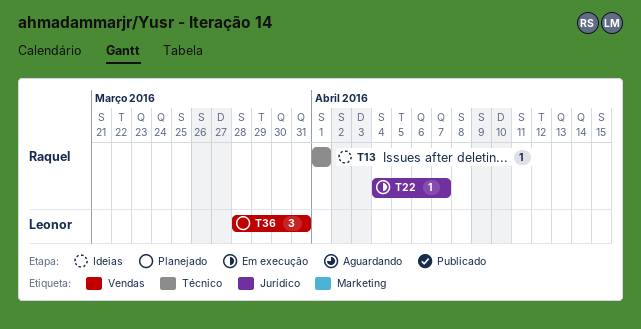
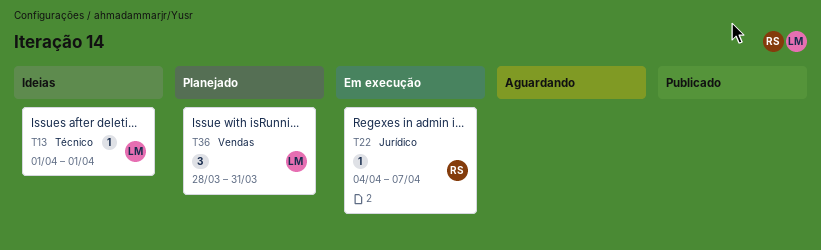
T13, owner: Raquel -> Leonor

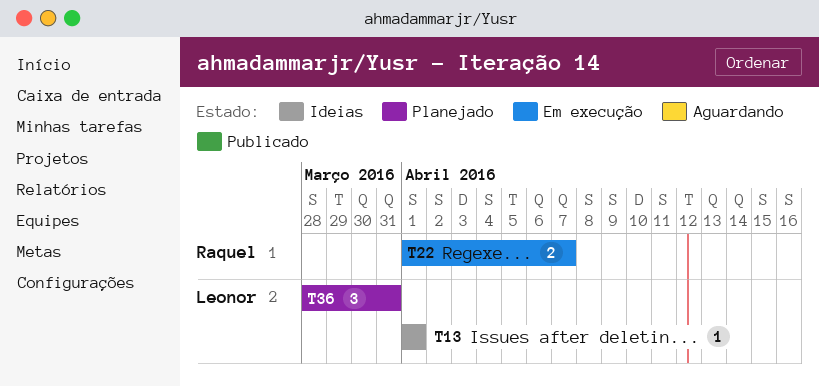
T22, estimate: 1 -> 2
T22, start: Apr 4 -> Apr 1

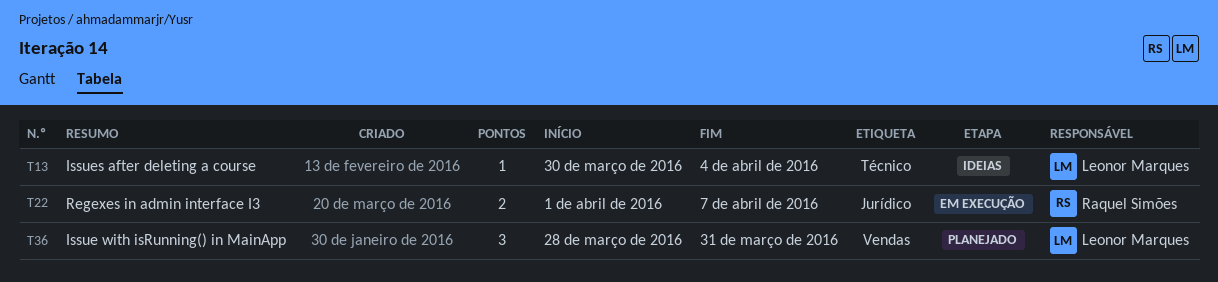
T13, start: Apr 1 -> Mar 30
T13, due: Apr 1 -> Apr 4

